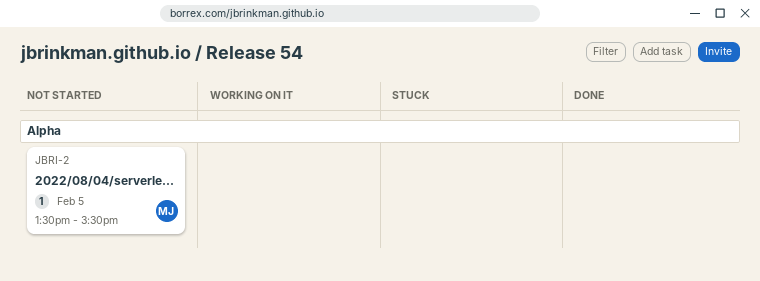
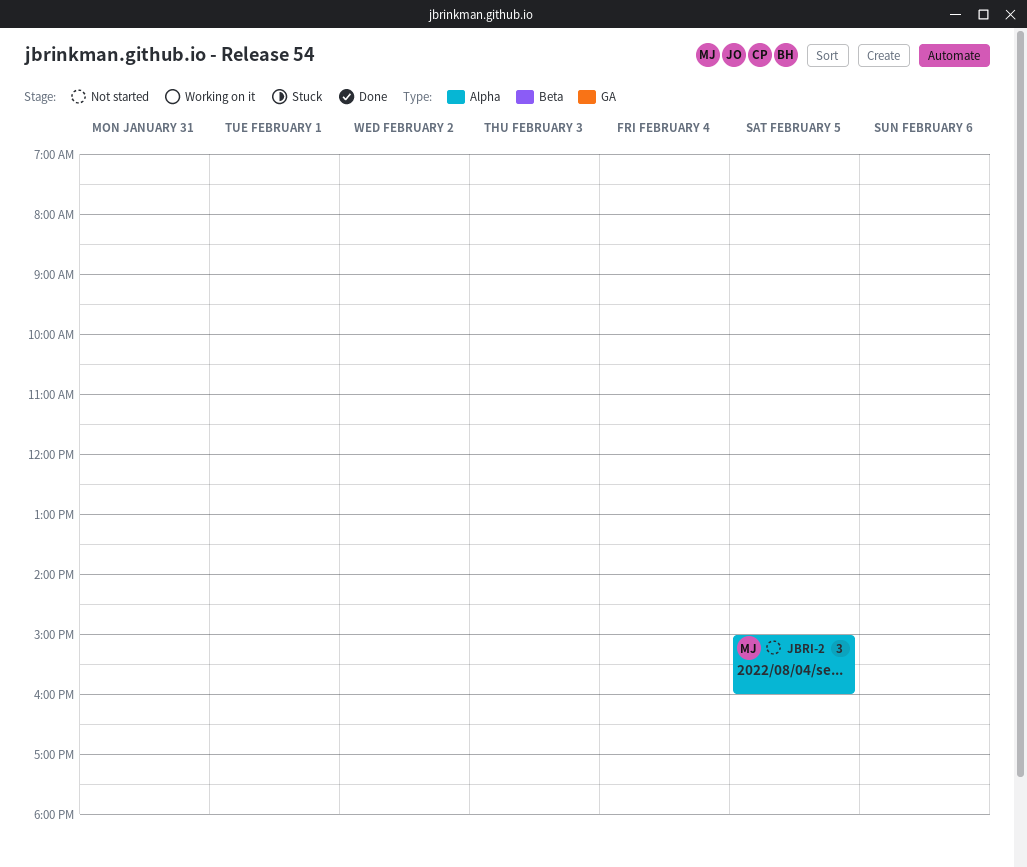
JBRI-2, estimate: 1 -> 3
JBRI-2, begins: 13:30 -> 15:00
JBRI-2, ends: 15:30 -> 16:00

